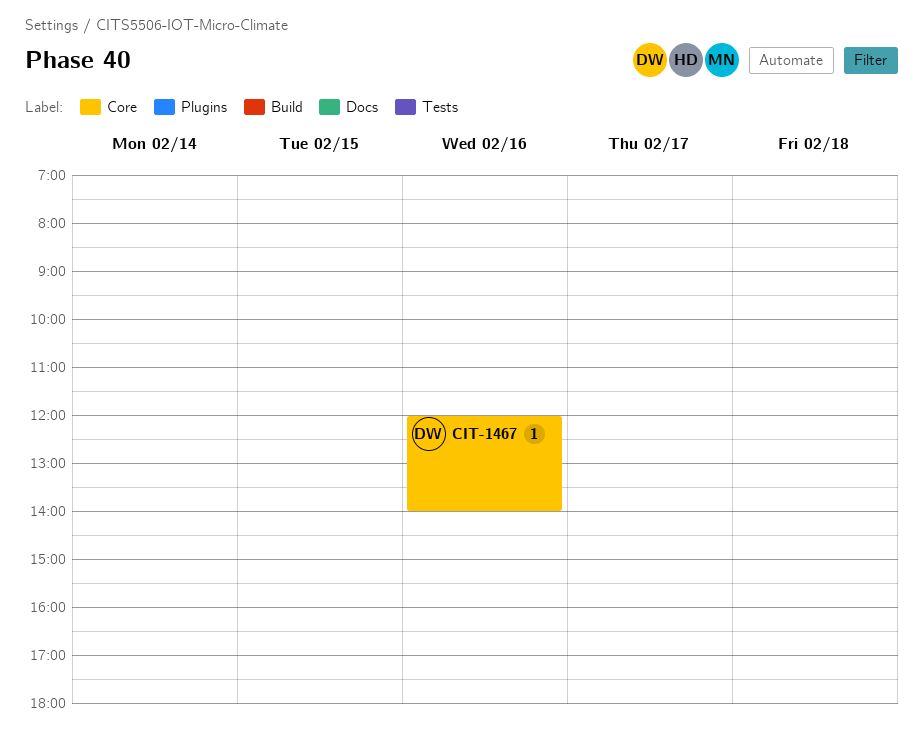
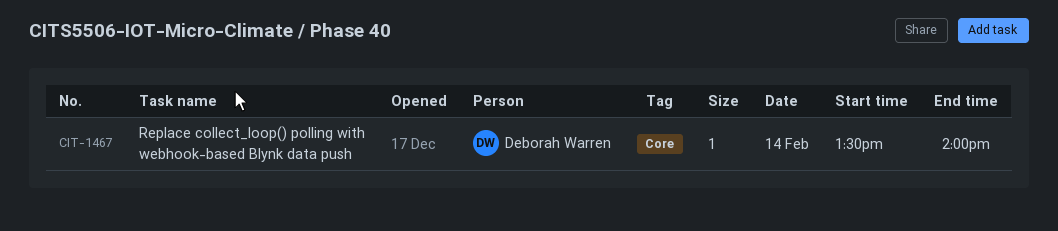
CIT-1467, day: Feb 16 -> Feb 14
CIT-1467, begins: 12:00 -> 13:30

